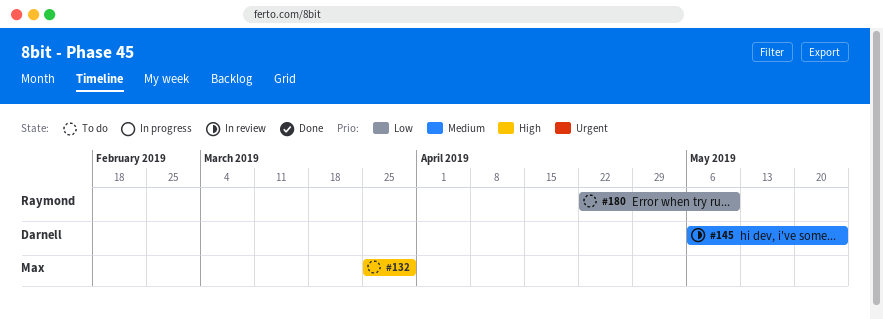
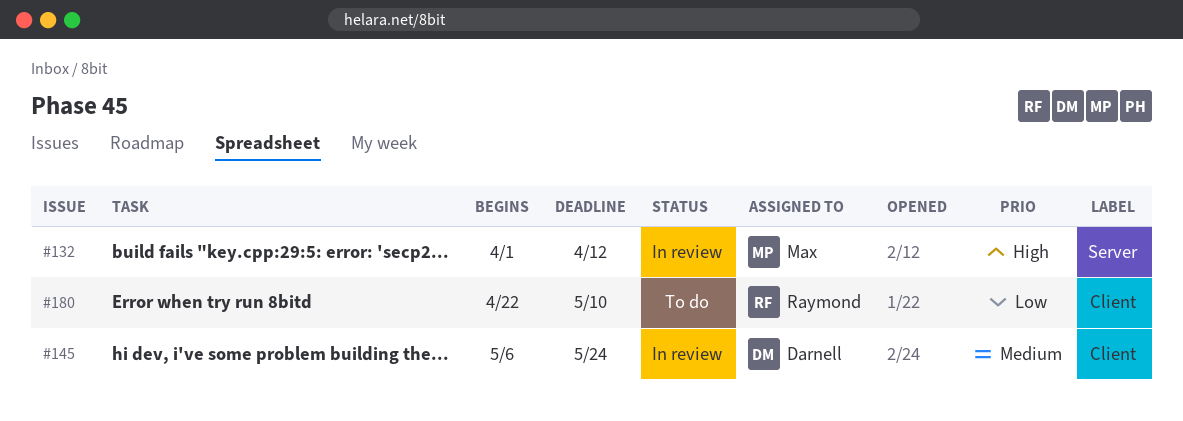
#132, status: To do -> In review
#132, start: Mar 25 -> Apr 1
#132, due: Mar 29 -> Apr 12

